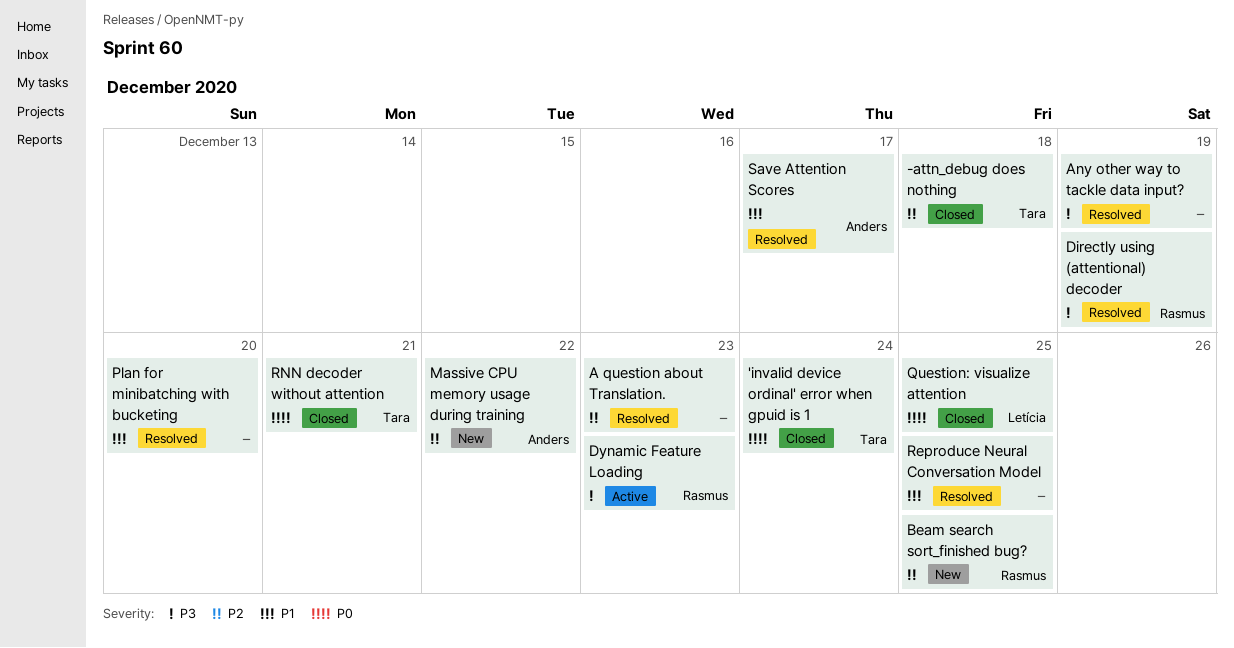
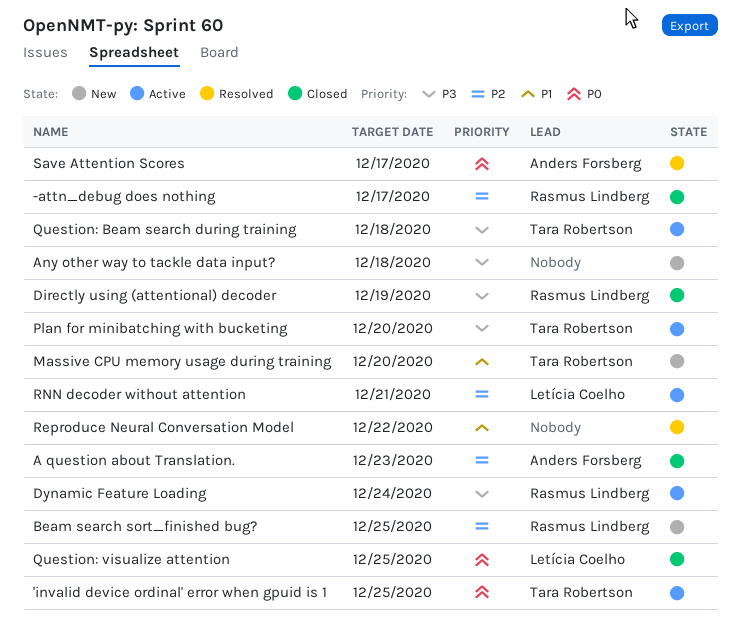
'invalid device ordinal' error when gpuid is 1, status: Closed -> Active
'invalid device ordinal' error when gpuid is 1, due: Dec 24 -> Dec 25
-attn_debug does nothing, owner: Tara Robertson -> Rasmus Lindberg
-attn_debug does nothing, due: Dec 18 -> Dec 17
A question about Translation., status: Resolved -> Closed
A question about Translation., owner: none -> Anders Forsberg
Any other way to tackle data input?, status: Resolved -> New
Any other way to tackle data input?, due: Dec 19 -> Dec 18
Directly using (attentional) decoder, status: Resolved -> Closed
Dynamic Feature Loading, due: Dec 23 -> Dec 24
Massive CPU memory usage during training, owner: Anders Forsberg -> Tara Robertson
Massive CPU memory usage during training, priority: P2 -> P1
Massive CPU memory usage during training, due: Dec 22 -> Dec 20
Plan for minibatching with bucketing, status: Resolved -> Active
Plan for minibatching with bucketing, owner: none -> Tara Robertson
Plan for minibatching with bucketing, priority: P1 -> P3
Question: Beam search during training: none -> present
Reproduce Neural Conversation Model, due: Dec 25 -> Dec 22
RNN decoder without attention, status: Closed -> Active
RNN decoder without attention, owner: Tara Robertson -> Letícia Coelho
RNN decoder without attention, priority: P0 -> P2
Save Attention Scores, priority: P1 -> P0

